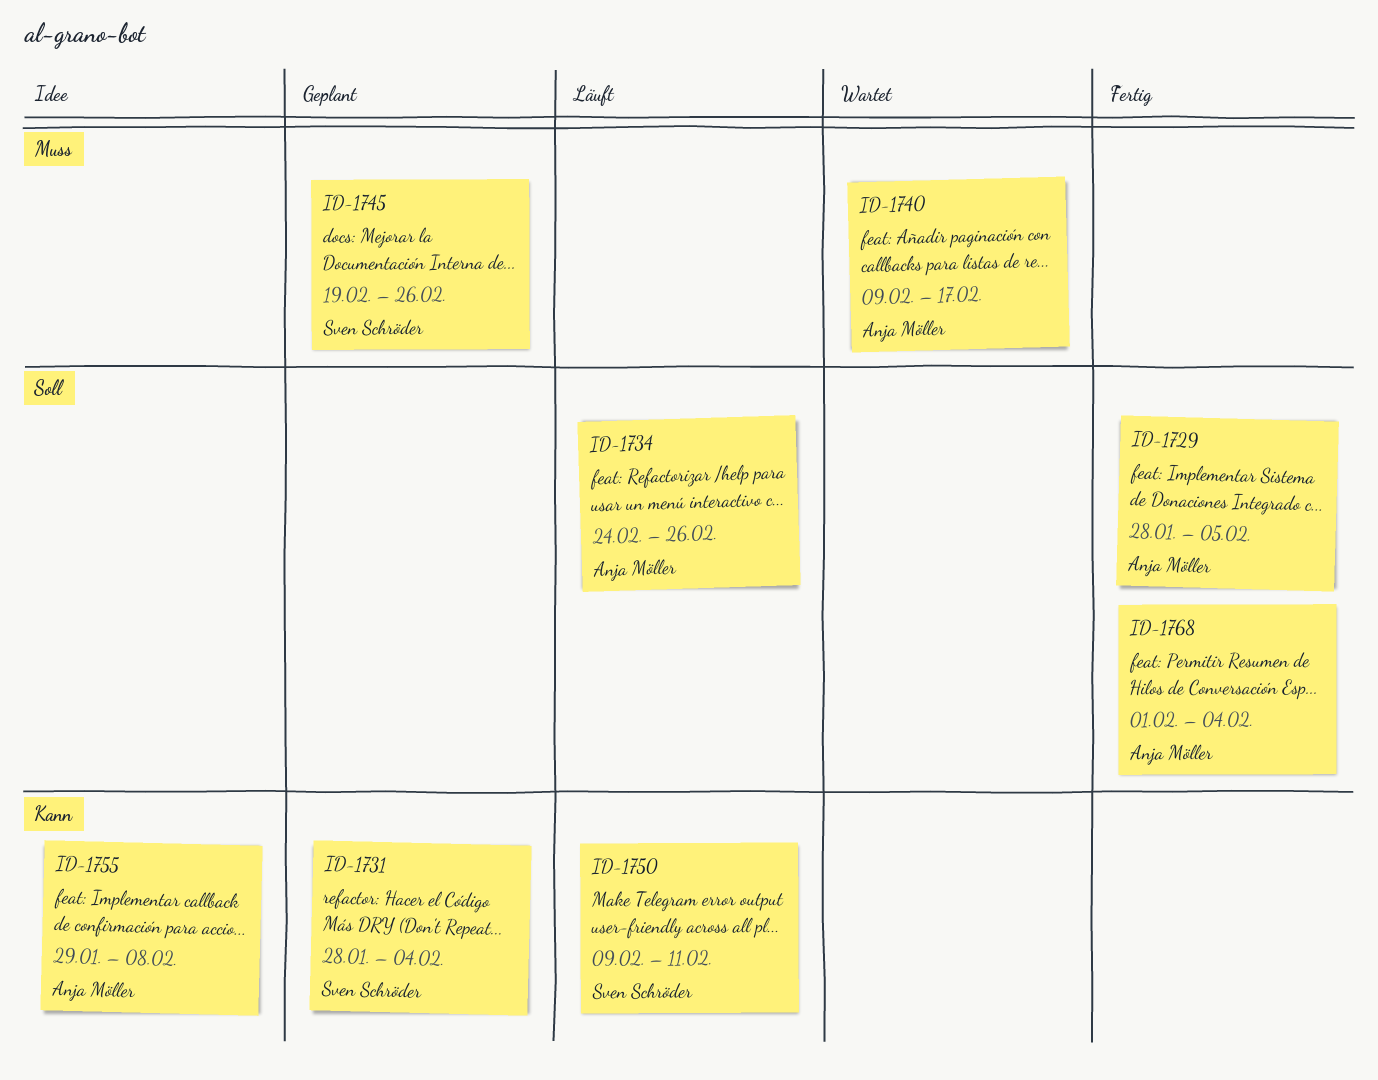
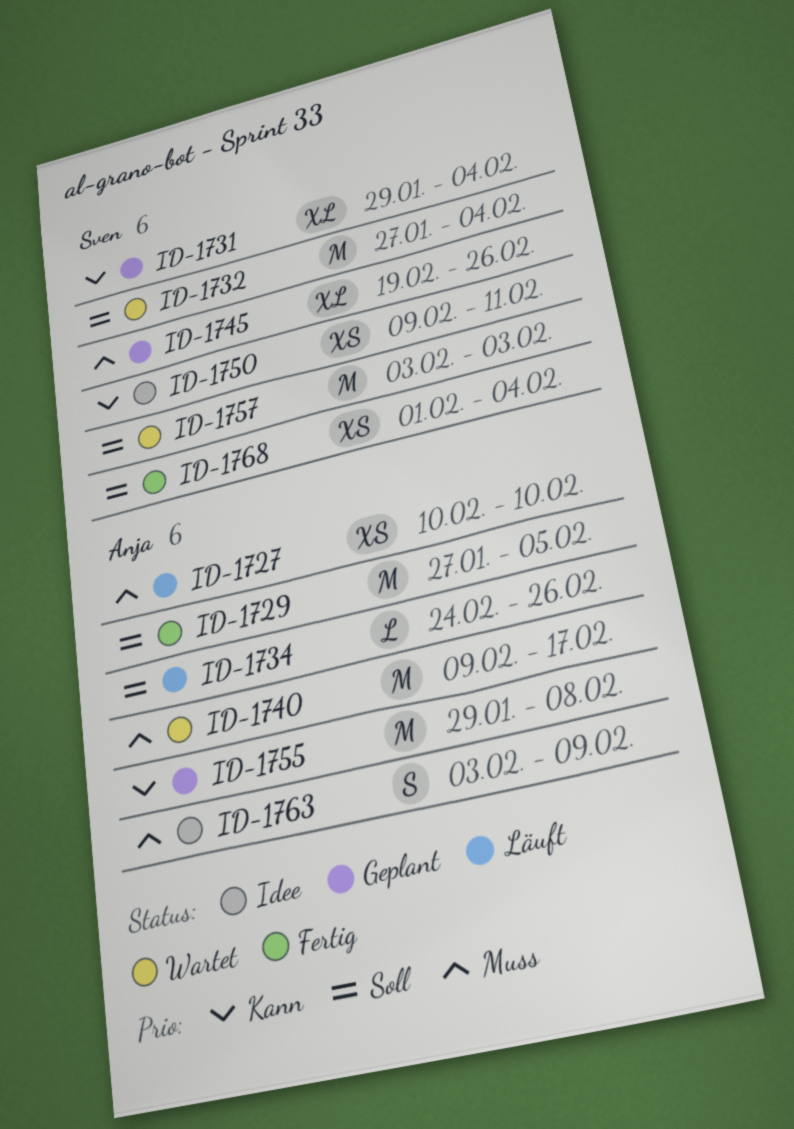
ID-1727: none -> present
ID-1729, start: Jan 28 -> Jan 27
ID-1731, start: Jan 28 -> Jan 29
ID-1732: none -> present
ID-1750, status: Läuft -> Idee
ID-1755, status: Idee -> Geplant
ID-1757: none -> present
ID-1763: none -> present
ID-1768, owner: Anja Möller -> Sven Schröder

